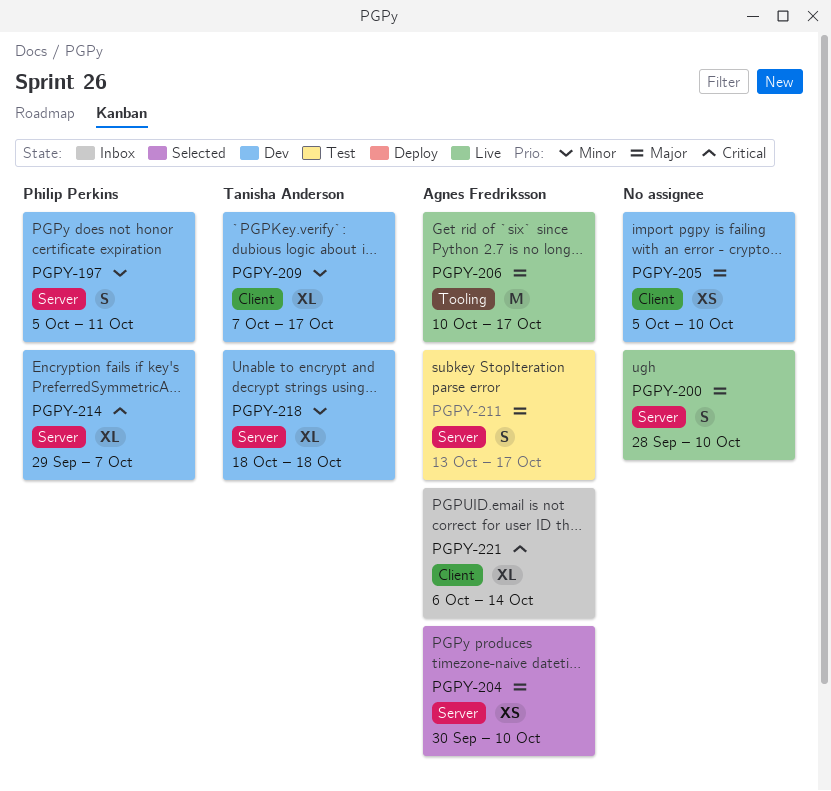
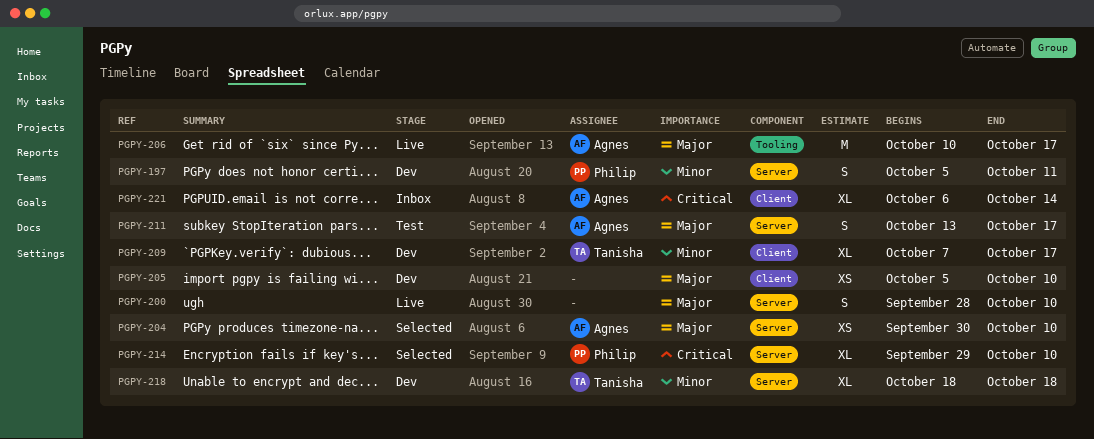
PGPY-214, status: Dev -> Selected
PGPY-214, due: Oct 7 -> Oct 10

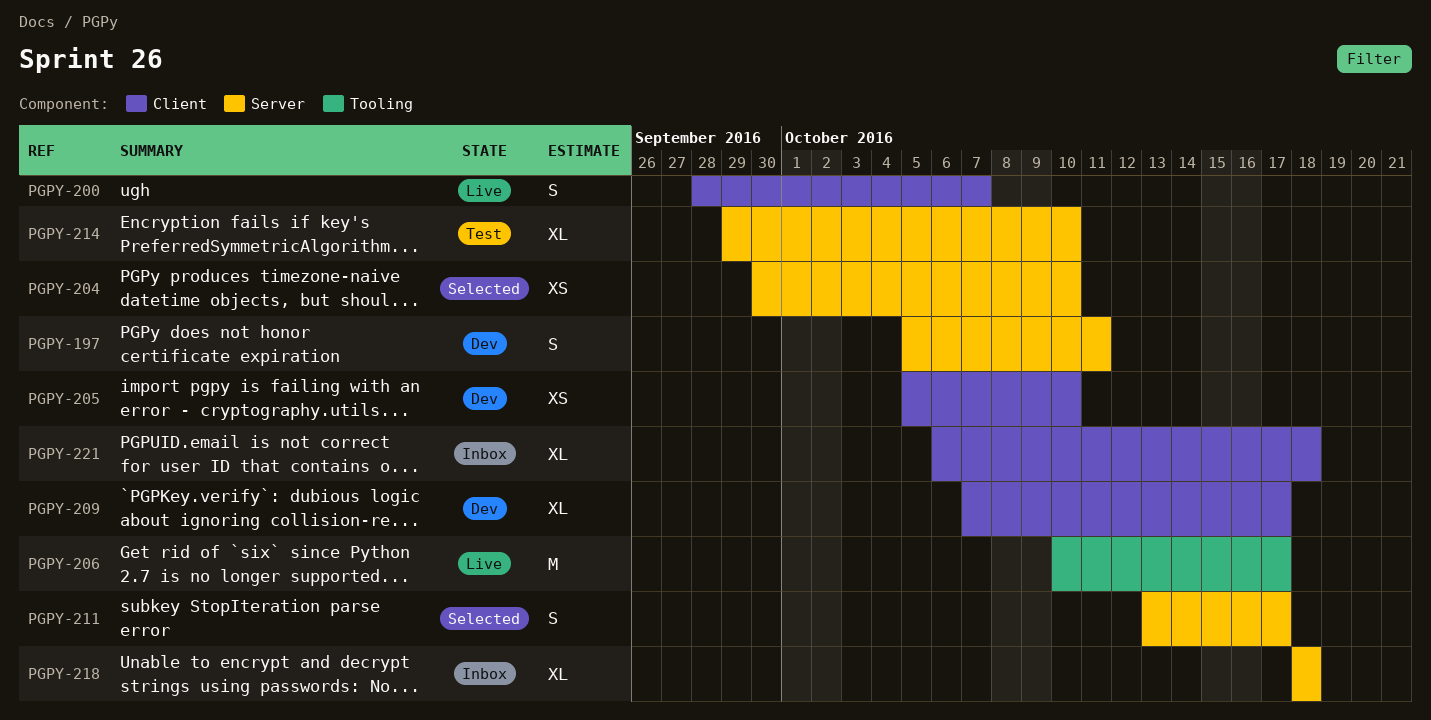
PGPY-200, label: Server -> Client
PGPY-200, due: Oct 10 -> Oct 7
PGPY-211, status: Test -> Selected
PGPY-214, status: Selected -> Test
PGPY-218, status: Dev -> Inbox
PGPY-221, due: Oct 14 -> Oct 18

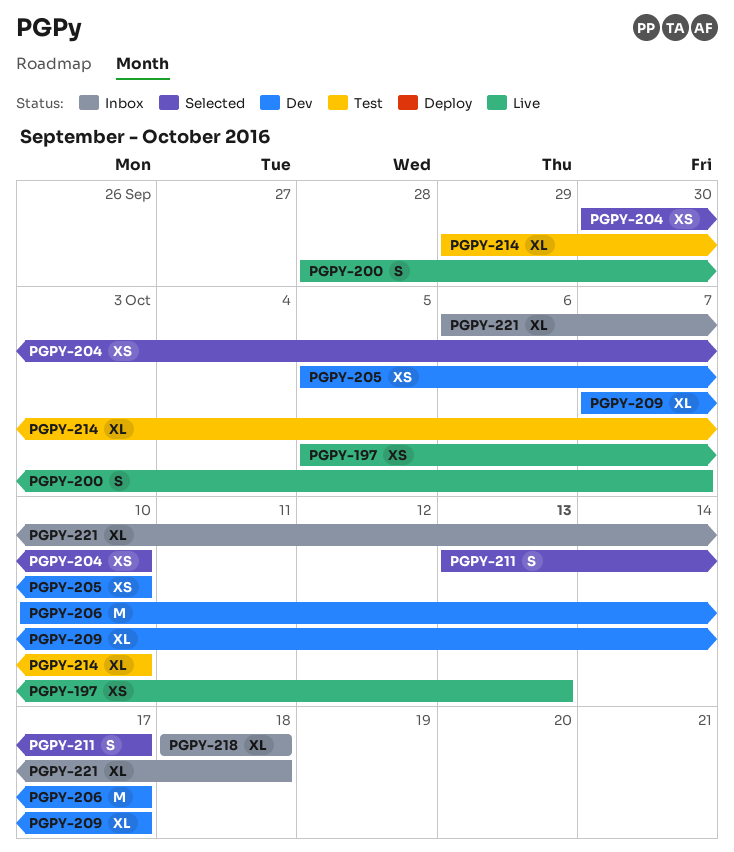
PGPY-197, status: Dev -> Live
PGPY-197, estimate: S -> XS
PGPY-197, due: Oct 11 -> Oct 13
PGPY-206, status: Live -> Dev

